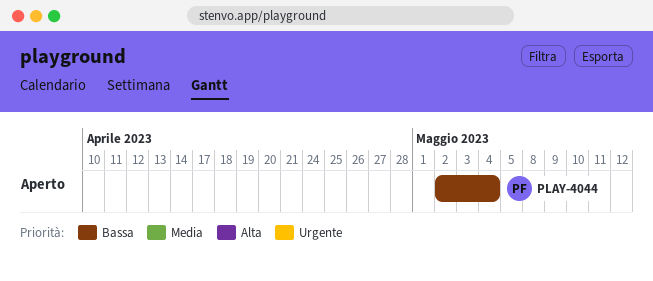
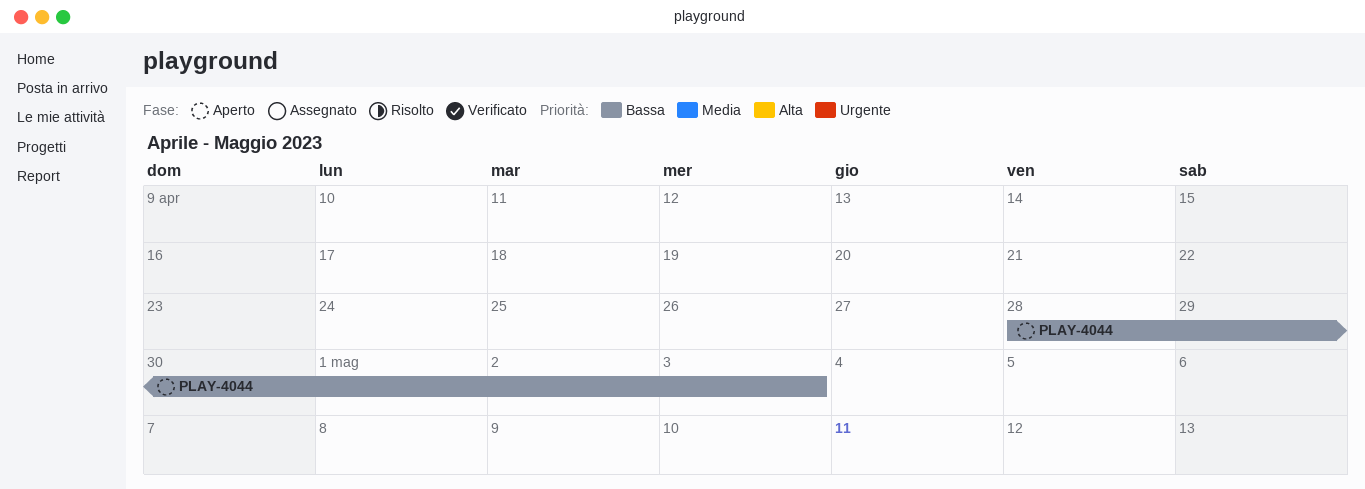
PLAY-4044, start: May 2 -> Apr 28
PLAY-4044, due: May 4 -> May 3

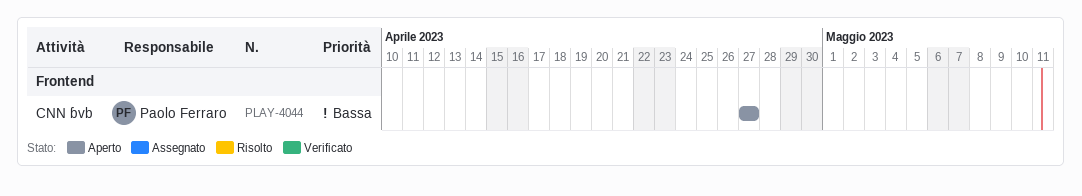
PLAY-4044, start: Apr 28 -> Apr 27
PLAY-4044, due: May 3 -> Apr 27

